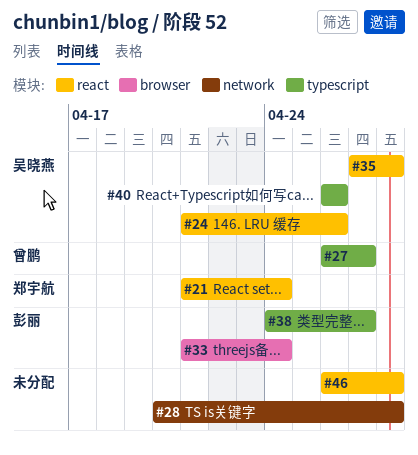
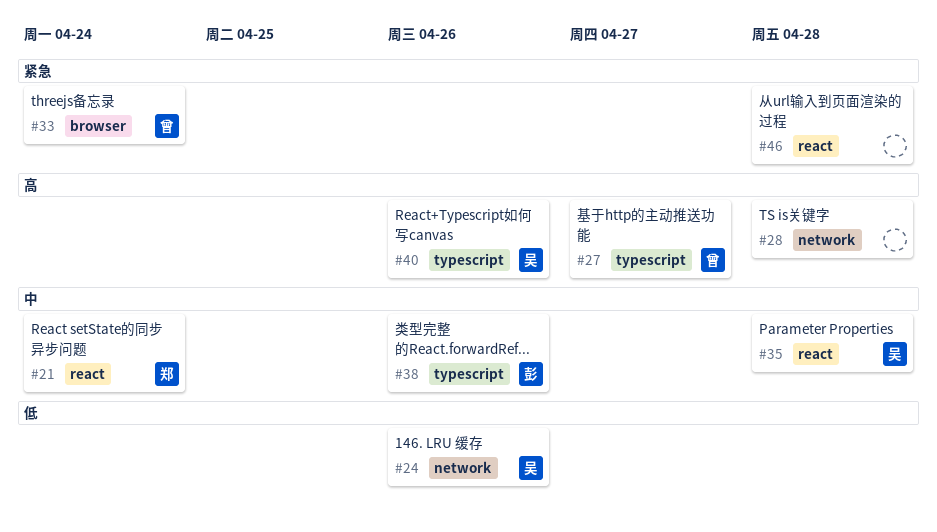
#24, label: react -> network
#33, owner: 彭丽 -> 曾鹏
#38, due: Apr 27 -> Apr 26

